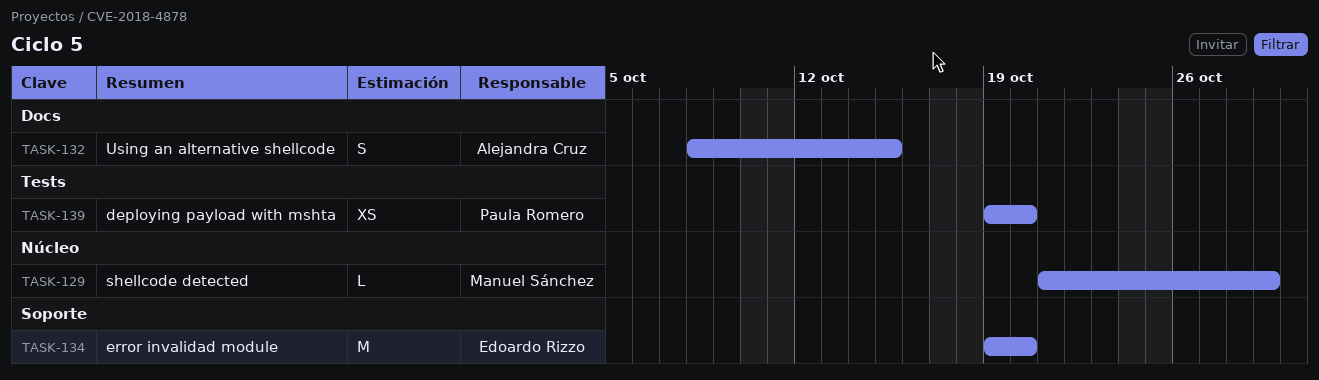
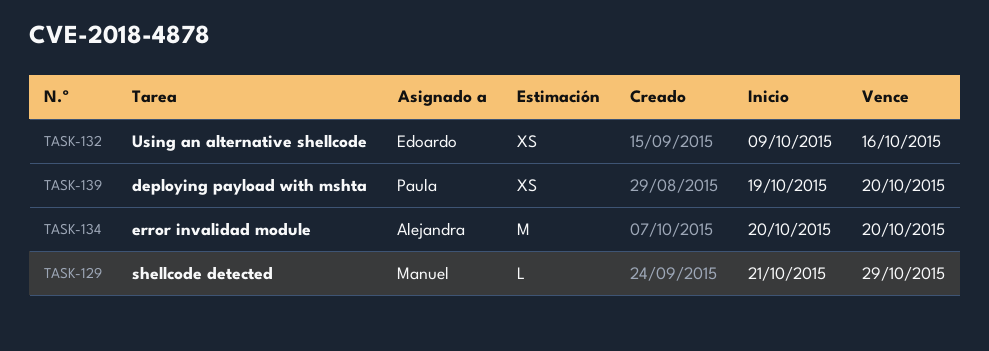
TASK-132, owner: Alejandra Cruz -> Edoardo Rizzo
TASK-132, estimate: S -> XS
TASK-132, start: Oct 8 -> Oct 9
TASK-132, due: Oct 15 -> Oct 16
TASK-134, owner: Edoardo Rizzo -> Alejandra Cruz
TASK-134, start: Oct 19 -> Oct 20

